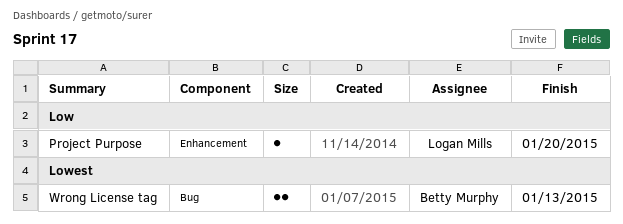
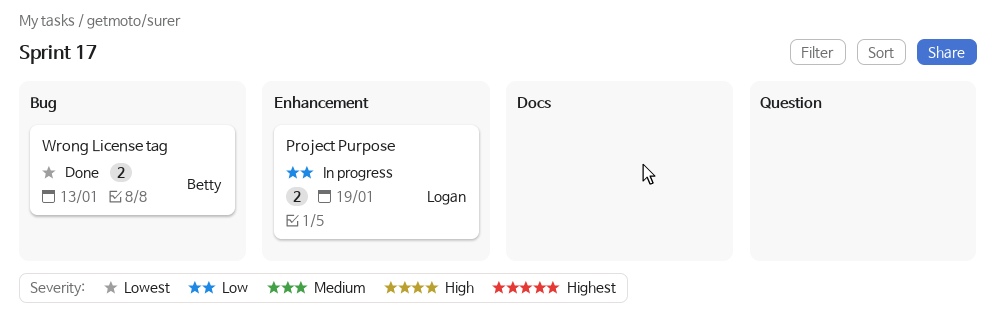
Project Purpose, estimate: 1 -> 2
Project Purpose, due: Jan 20 -> Jan 19

